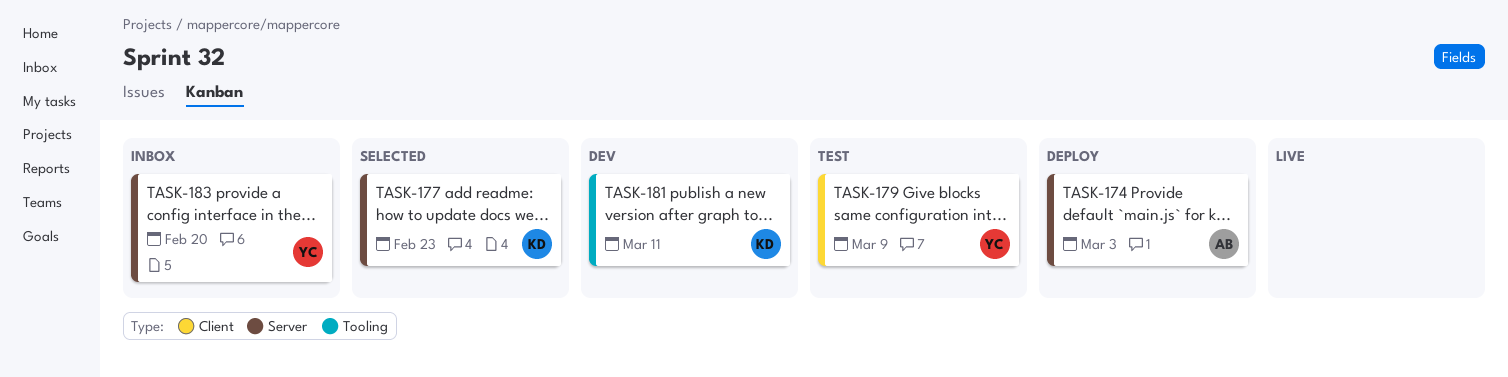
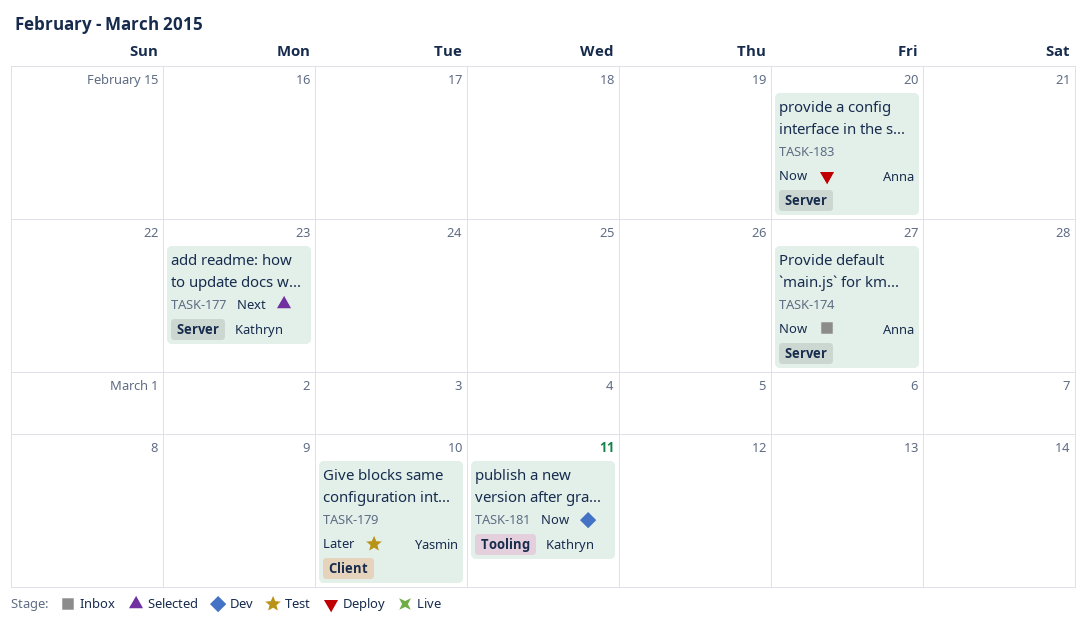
TASK-174, status: Deploy -> Inbox
TASK-174, due: Mar 3 -> Feb 27
TASK-179, due: Mar 9 -> Mar 10
TASK-183, status: Inbox -> Deploy
TASK-183, owner: Yasmin -> Anna

